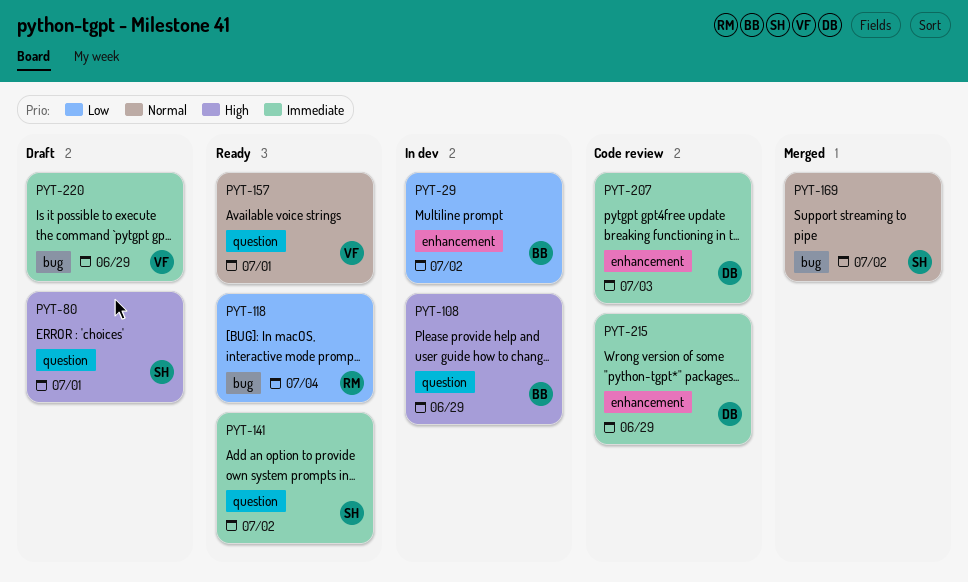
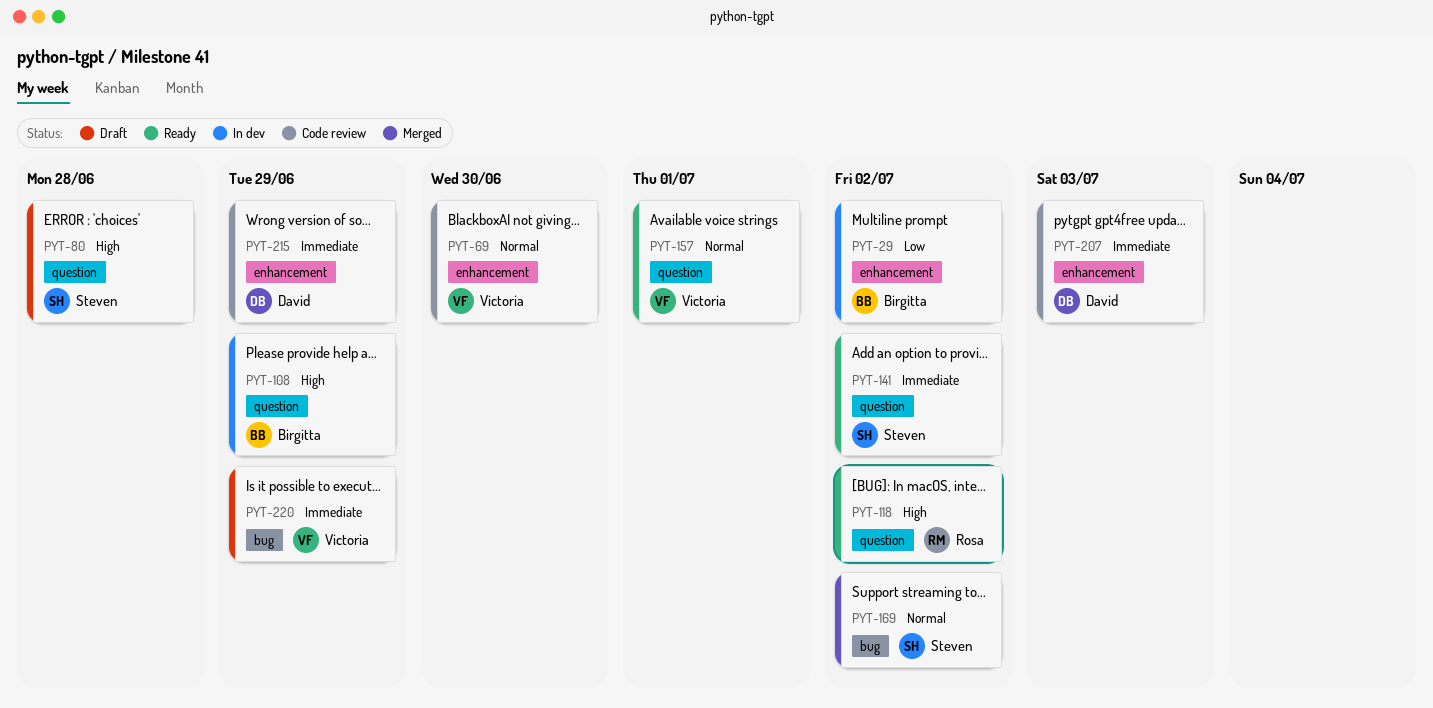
PYT-69: none -> present
PYT-80, due: Jul 1 -> Jun 28
PYT-118, priority: Low -> High
PYT-118, label: bug -> question
PYT-118, due: Jul 4 -> Jul 2

